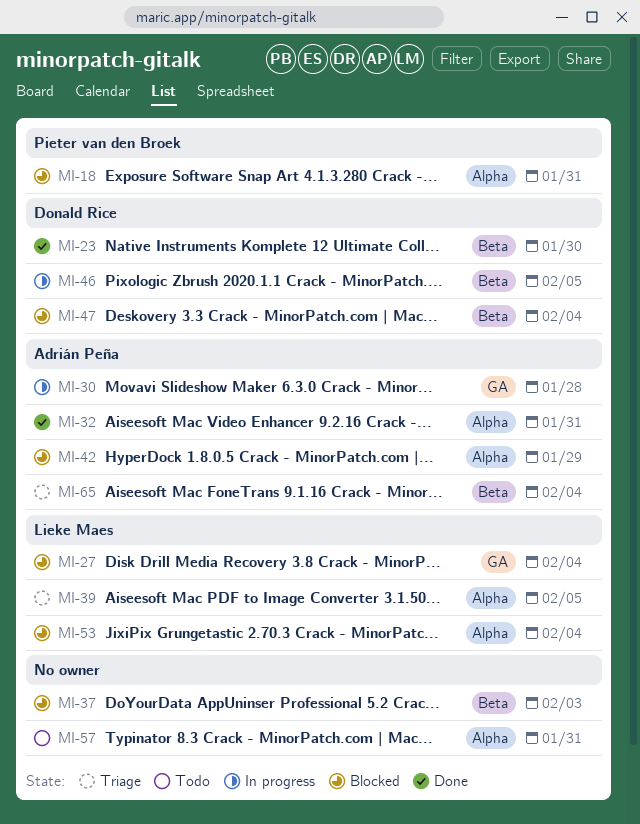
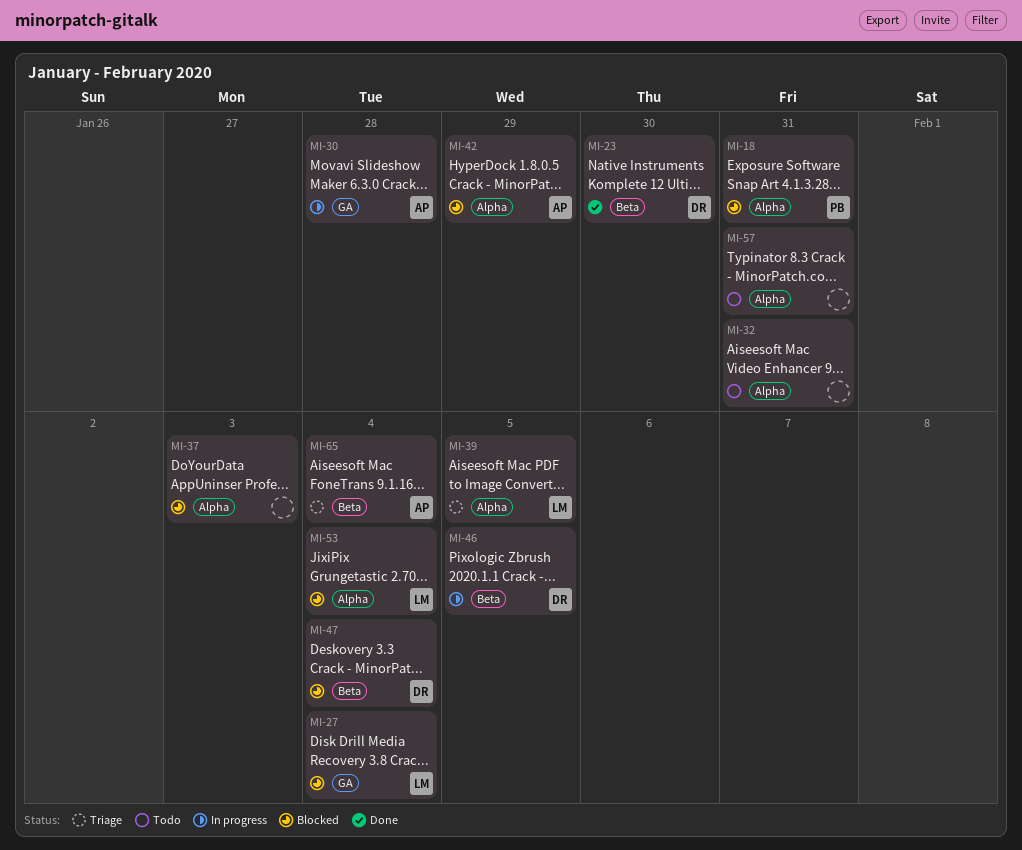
MI-32, status: Done -> Todo
MI-32, owner: Adrián Peña -> none
MI-37, label: Beta -> Alpha

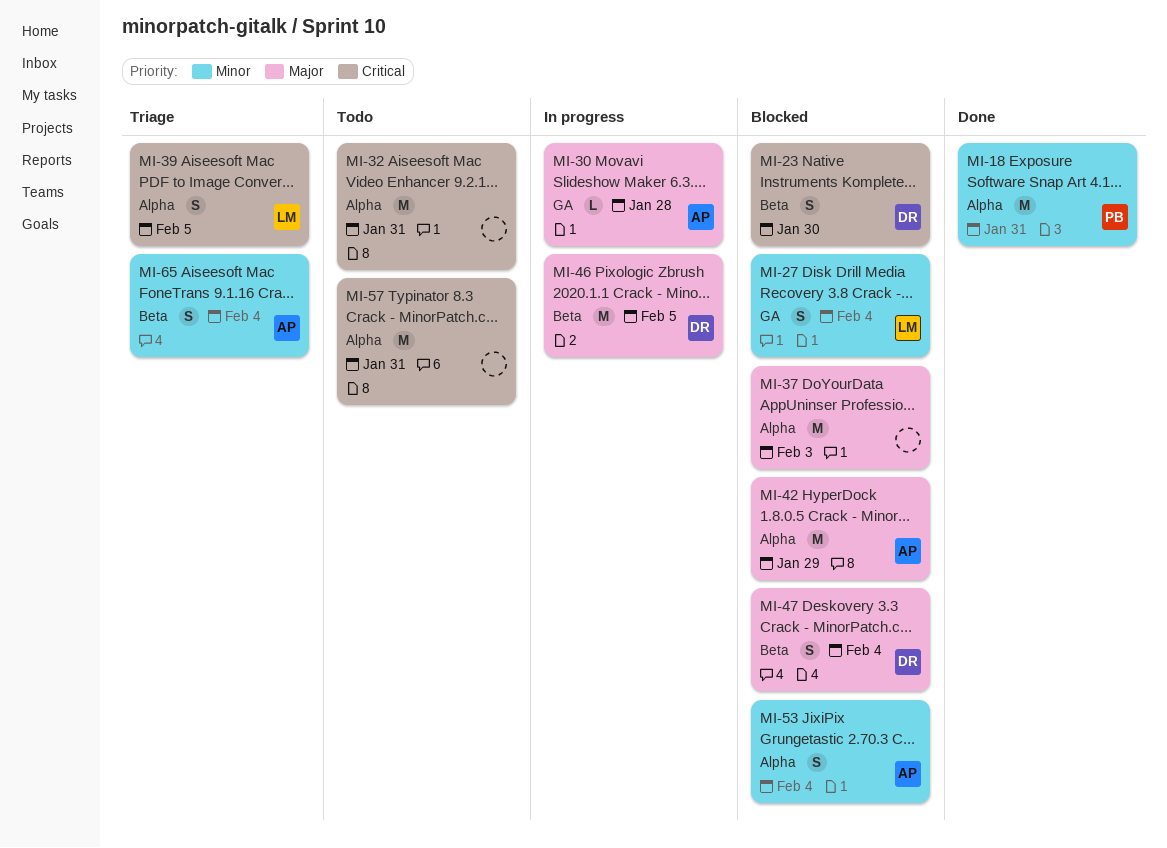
MI-18, status: Blocked -> Done
MI-23, status: Done -> Blocked
MI-53, owner: LM -> AP

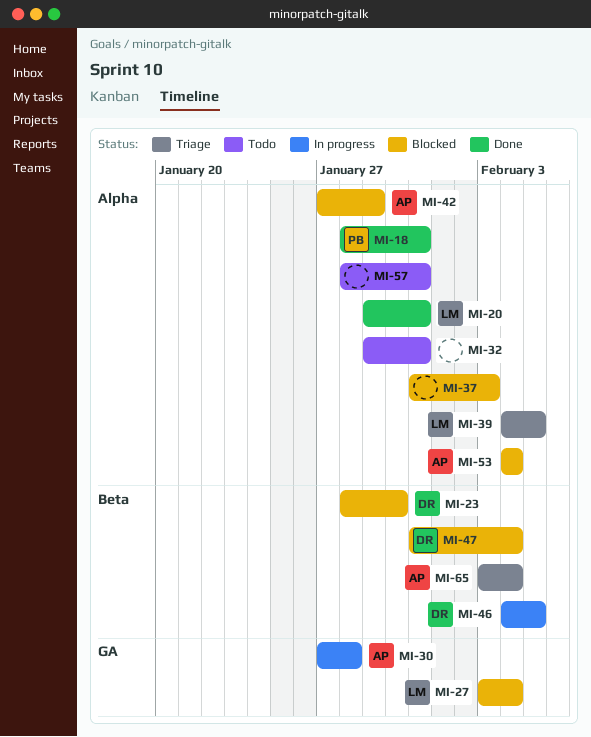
MI-20: none -> present

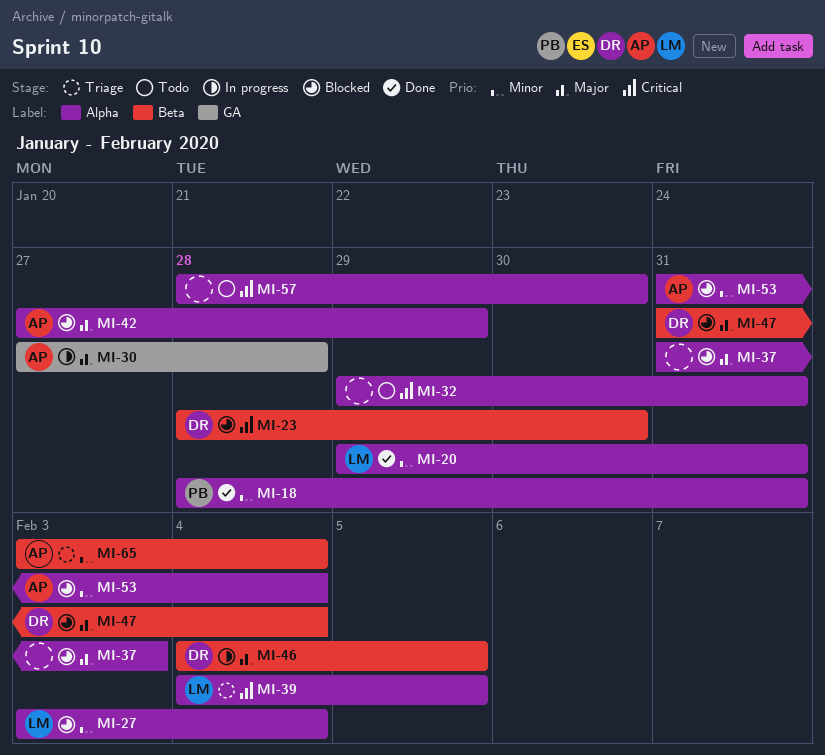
MI-27, label: GA -> Alpha
MI-53, start: Feb 4 -> Jan 31
MI-57, due: Jan 31 -> Jan 30

